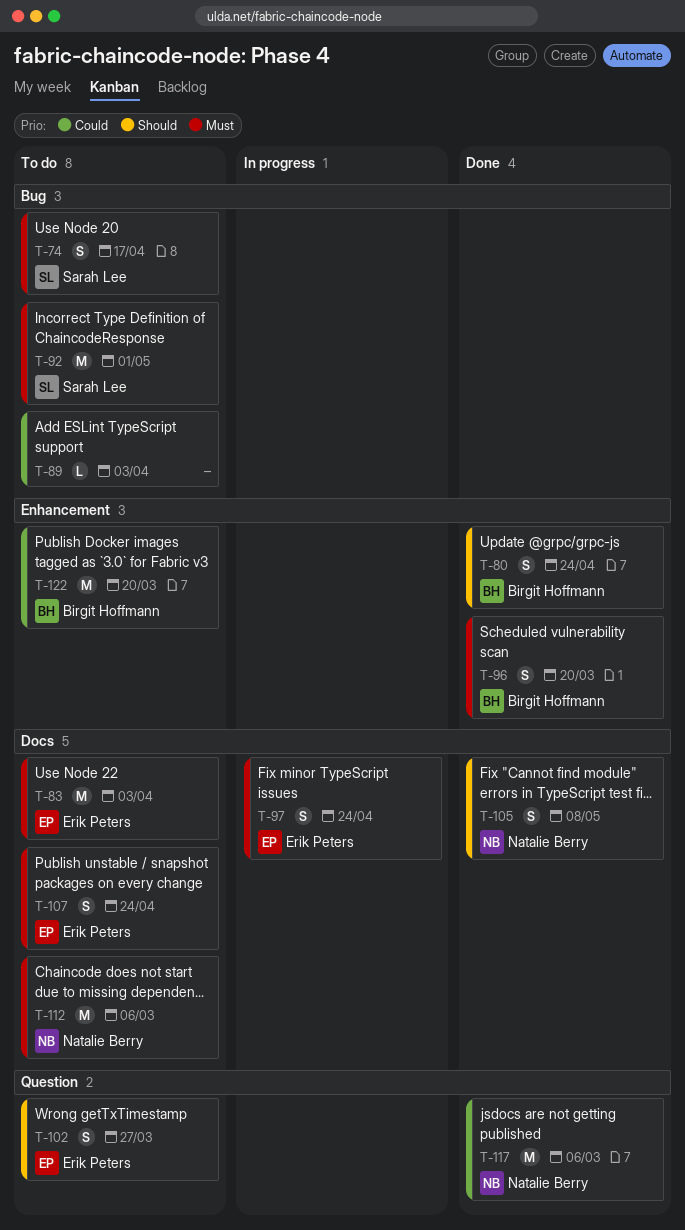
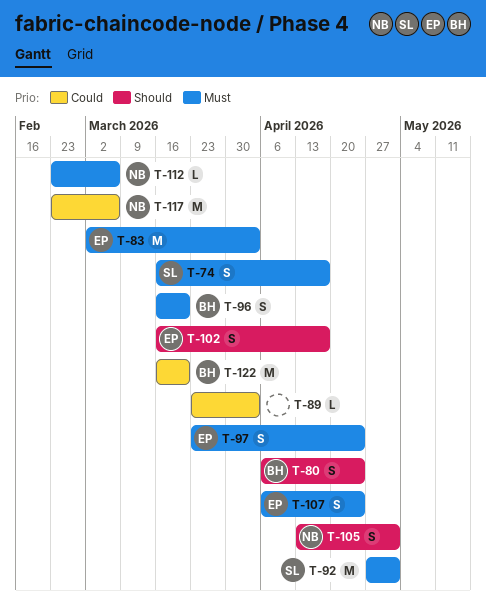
T-102, due: Mar 27 -> Apr 17
T-105, due: May 8 -> May 1
T-112, estimate: M -> L

